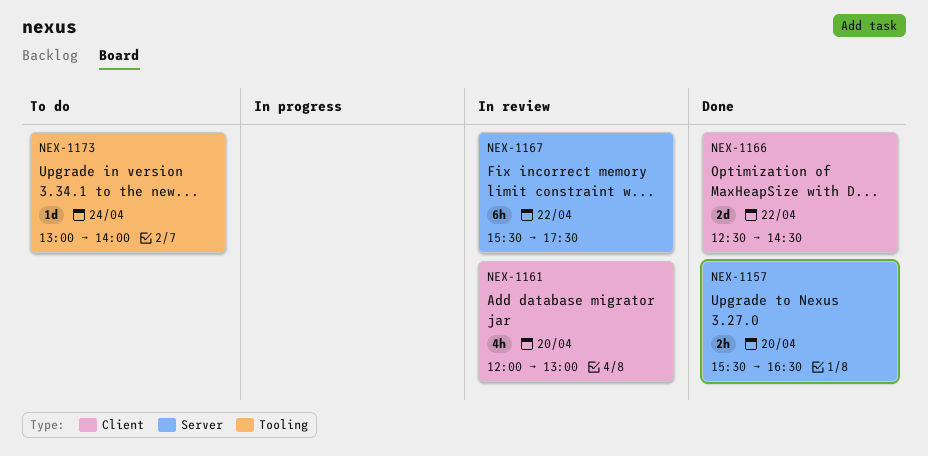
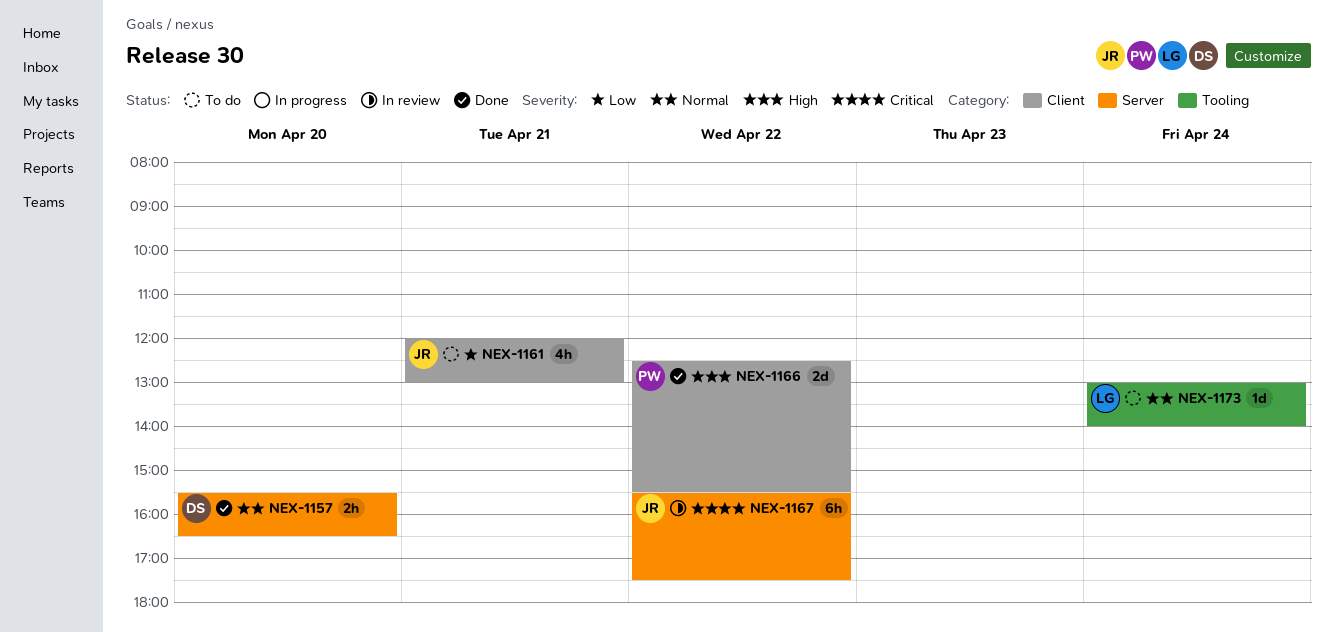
NEX-1161, status: In review -> To do
NEX-1161, day: Apr 20 -> Apr 21
NEX-1166, ends: 14:30 -> 15:30

